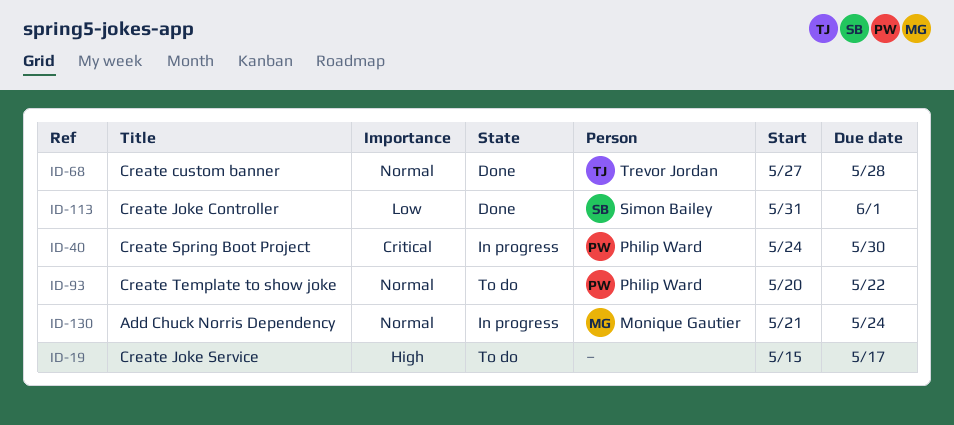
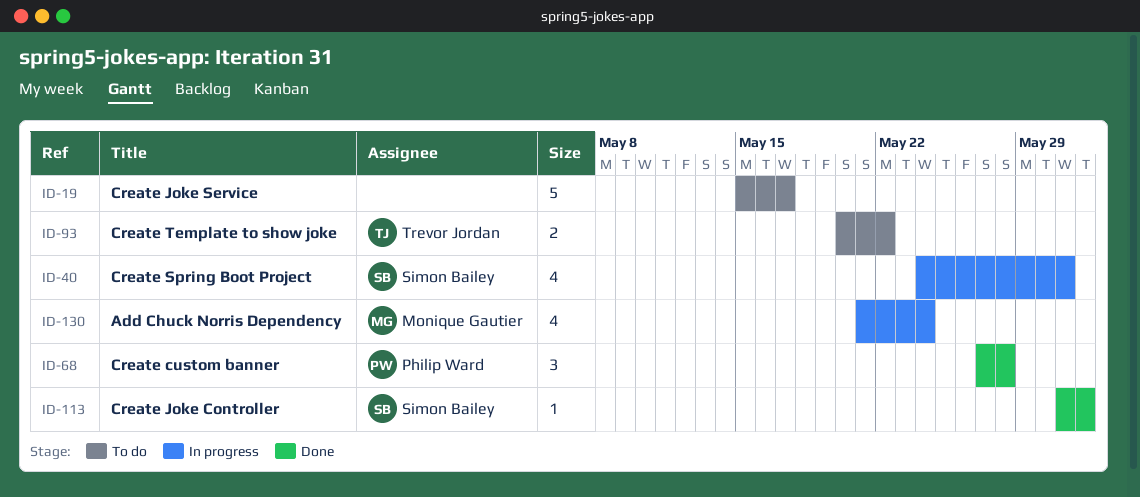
ID-40, owner: Philip Ward -> Simon Bailey
ID-40, due: May 30 -> May 31
ID-68, owner: Trevor Jordan -> Philip Ward
ID-93, owner: Philip Ward -> Trevor Jordan

